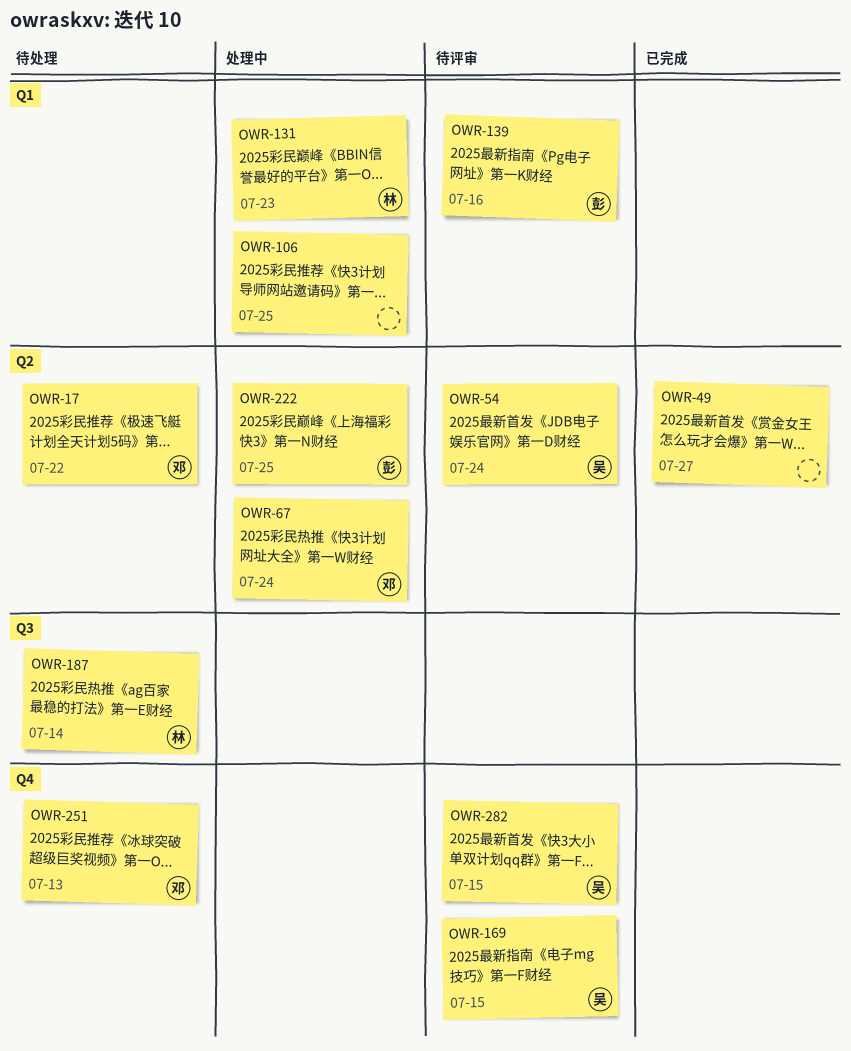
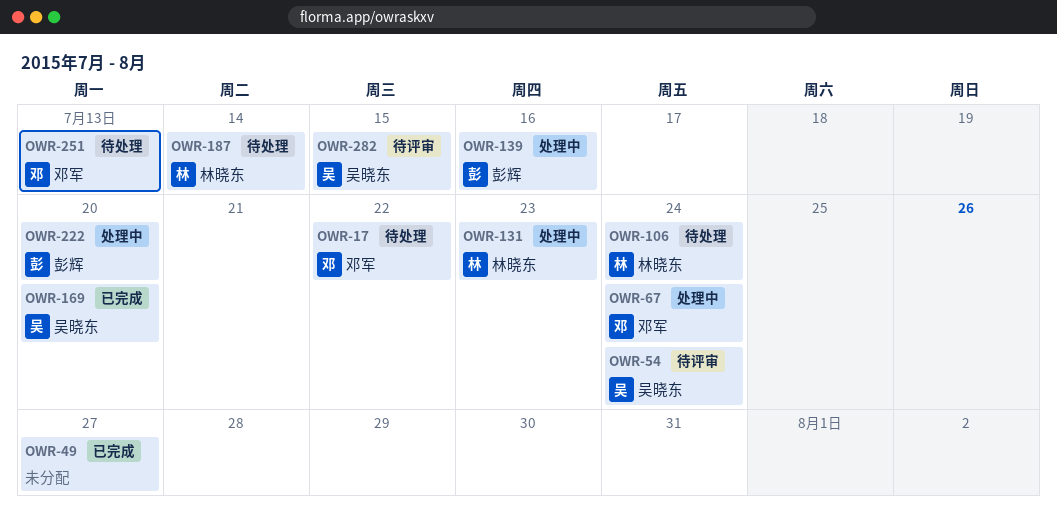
OWR-106, status: 处理中 -> 待处理
OWR-106, owner: none -> 林晓东
OWR-106, due: Jul 25 -> Jul 24
OWR-139, status: 待评审 -> 处理中
OWR-169, status: 待评审 -> 已完成
OWR-169, due: Jul 15 -> Jul 20
OWR-222, due: Jul 25 -> Jul 20

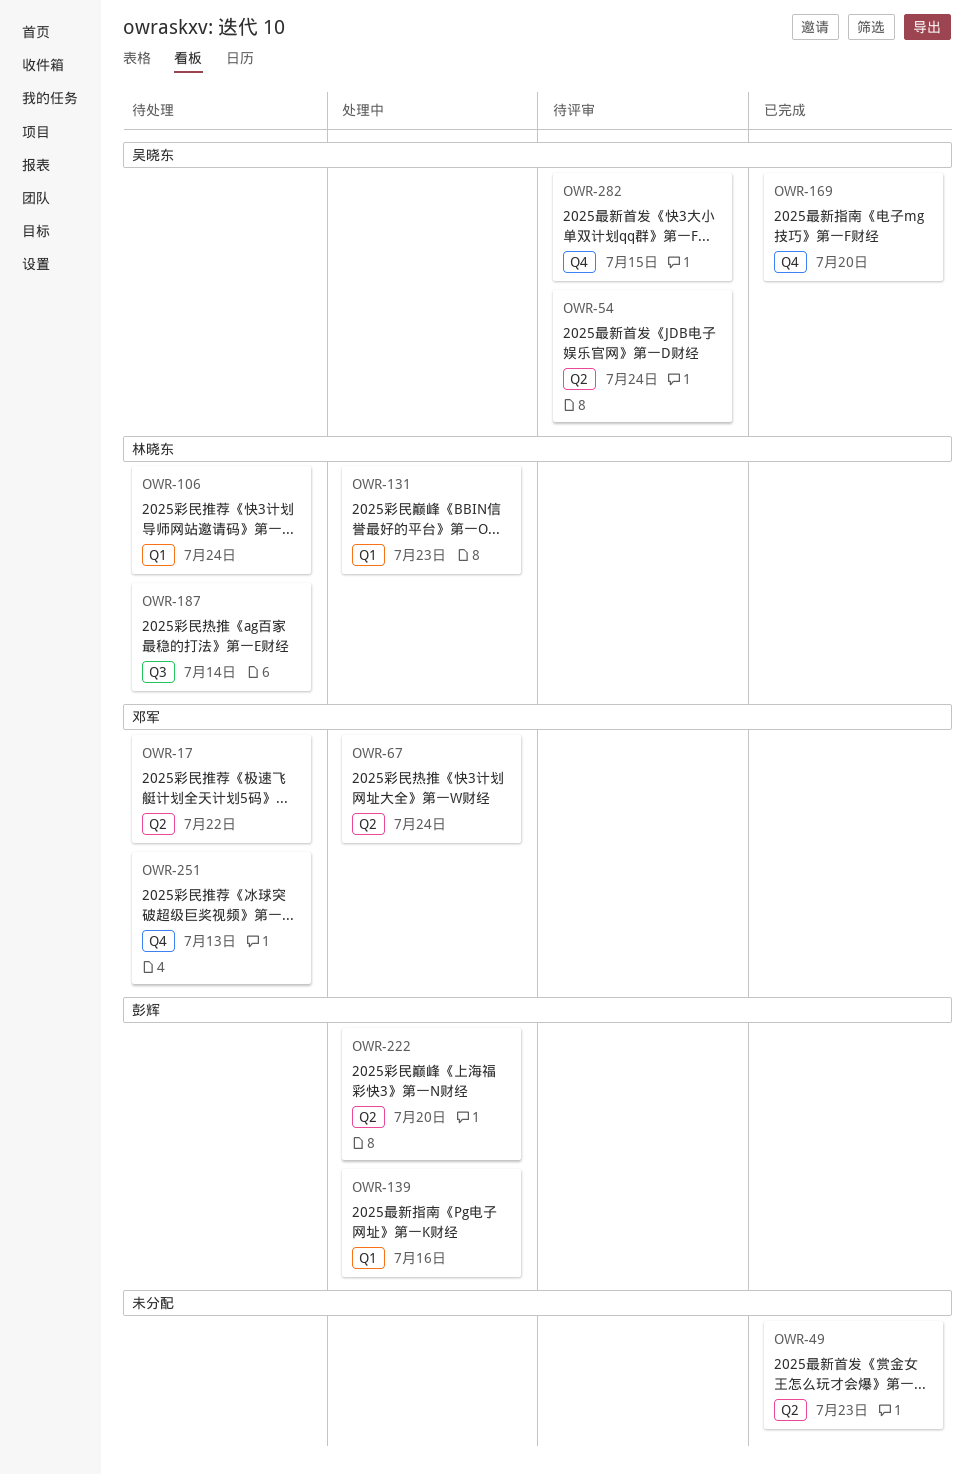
OWR-49, due: Jul 27 -> Jul 23

